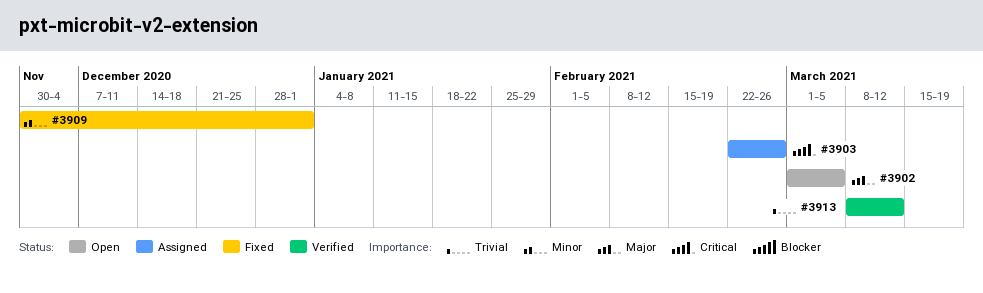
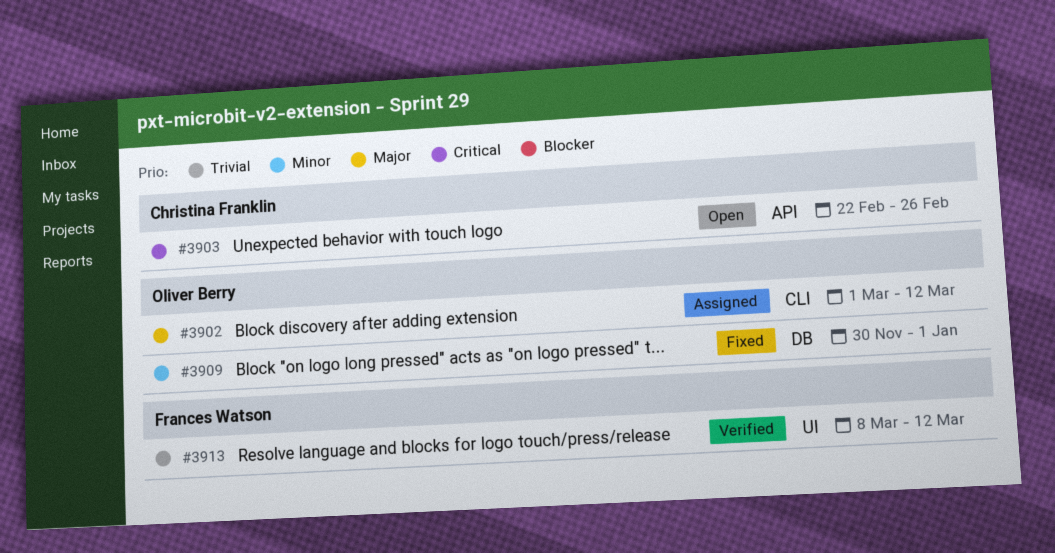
#3902, status: Open -> Assigned
#3902, due: Mar 5 -> Mar 12
#3903, status: Assigned -> Open

